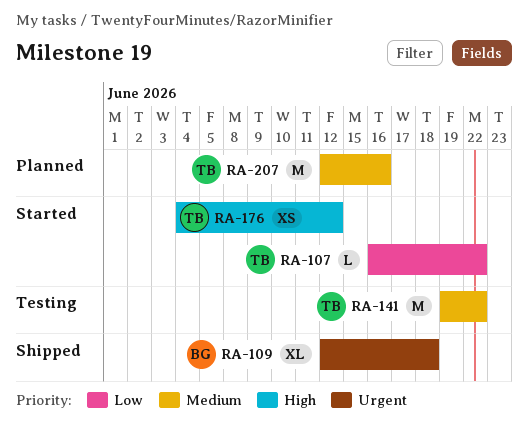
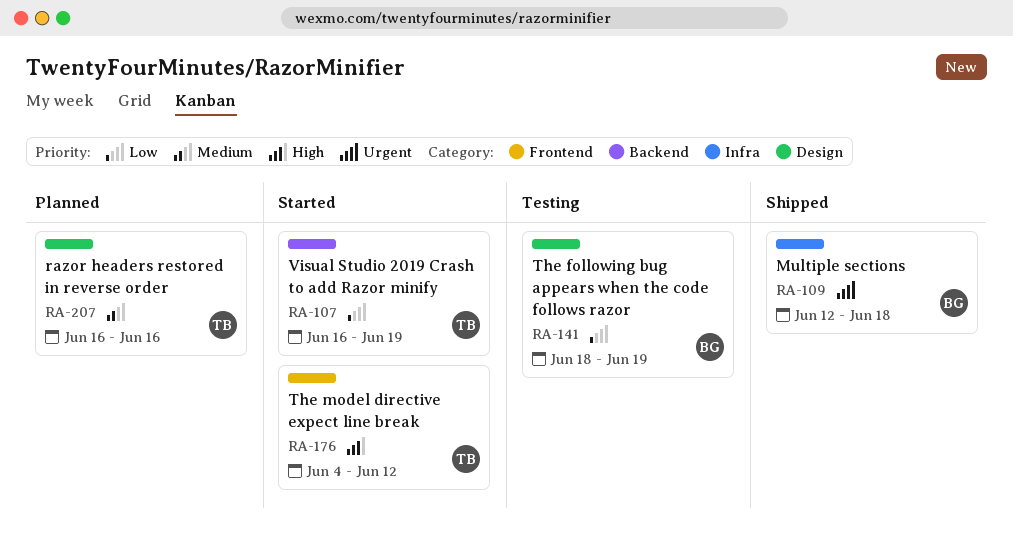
RA-107, due: Jun 22 -> Jun 19
RA-141, owner: TB -> BG
RA-141, priority: Medium -> Low
RA-141, start: Jun 19 -> Jun 18
RA-141, due: Jun 22 -> Jun 19
RA-207, start: Jun 12 -> Jun 16

